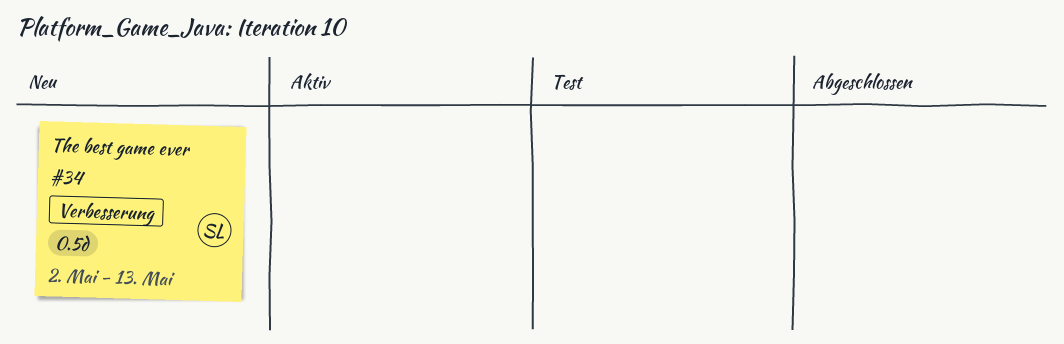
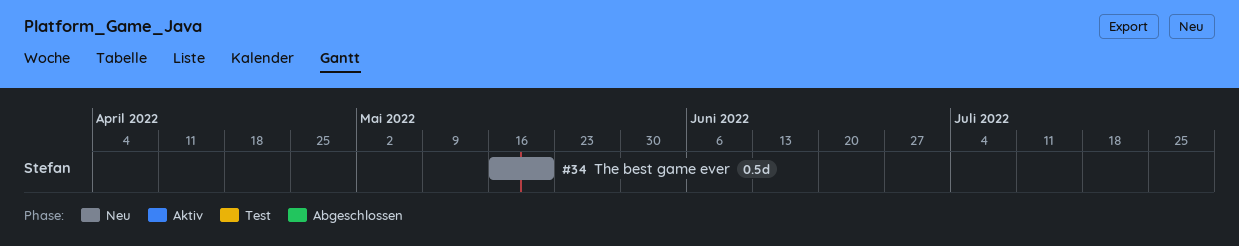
#34, start: May 2 -> May 16
#34, due: May 13 -> May 20

